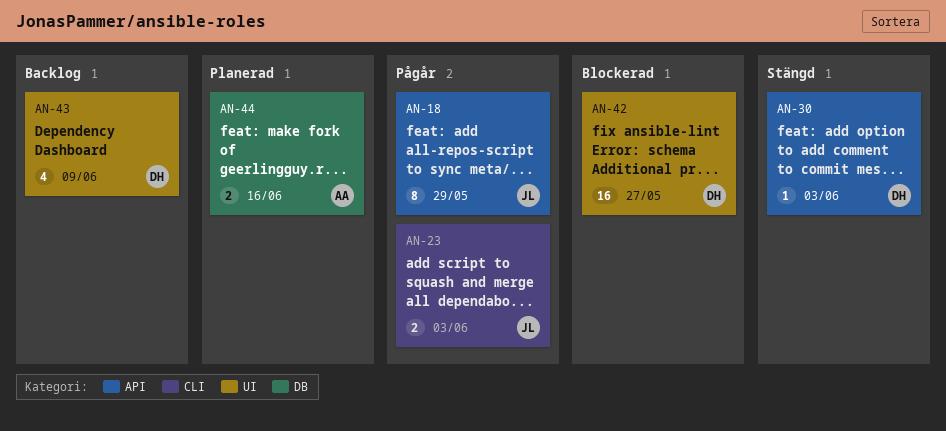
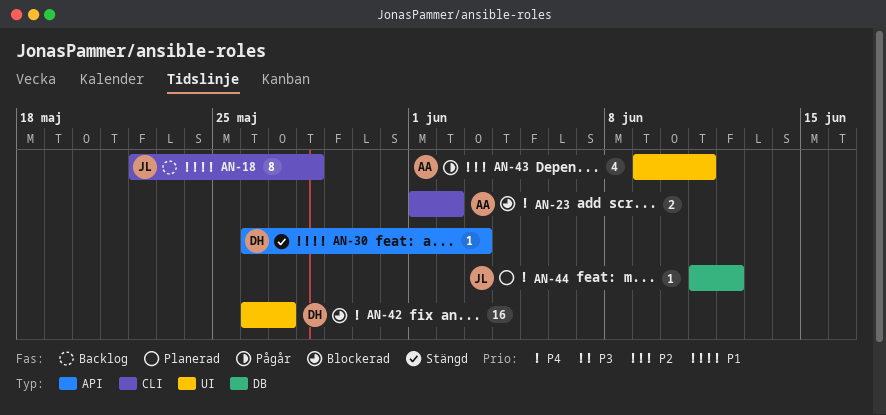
AN-18, status: Pågår -> Backlog
AN-18, label: API -> CLI
AN-18, due: May 29 -> May 28
AN-23, status: Pågår -> Blockerad
AN-23, owner: JL -> AA
AN-23, due: Jun 3 -> Jun 2
AN-43, status: Backlog -> Pågår
AN-43, owner: DH -> AA
AN-43, due: Jun 9 -> Jun 11
AN-44, owner: AA -> JL
AN-44, estimate: 2 -> 1
AN-44, due: Jun 16 -> Jun 12

